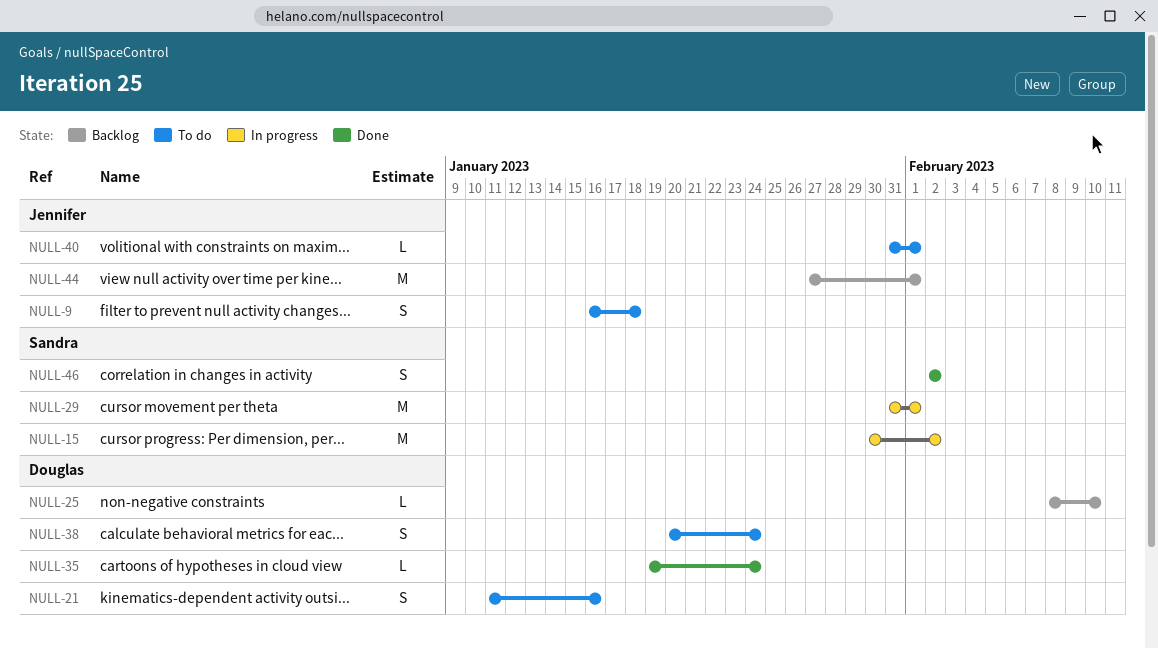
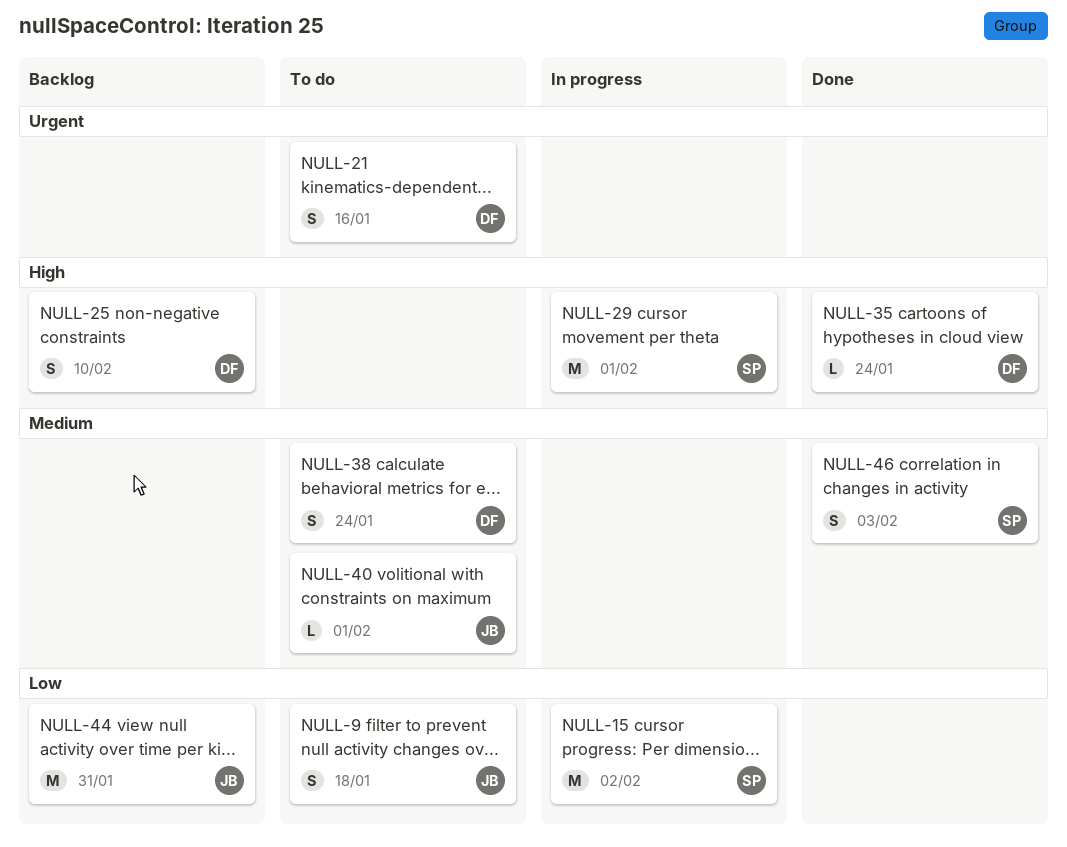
NULL-25, estimate: L -> S
NULL-44, due: Feb 1 -> Jan 31
NULL-46, due: Feb 2 -> Feb 3

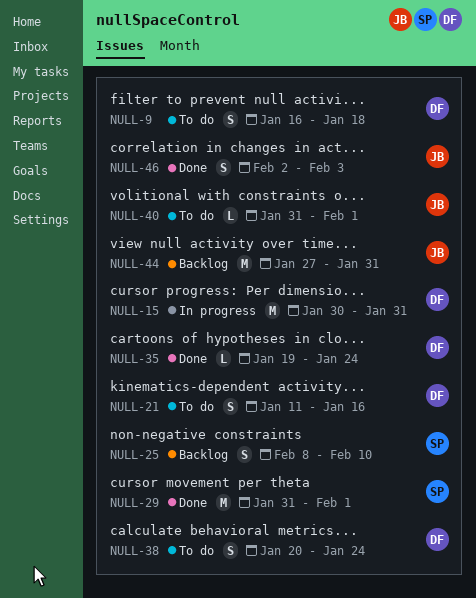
NULL-9, owner: JB -> DF
NULL-15, owner: SP -> DF
NULL-15, due: Feb 2 -> Jan 31
NULL-25, owner: DF -> SP
NULL-29, status: In progress -> Done
NULL-46, owner: SP -> JB

